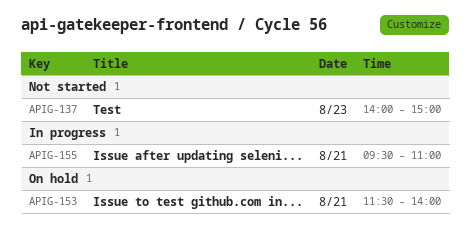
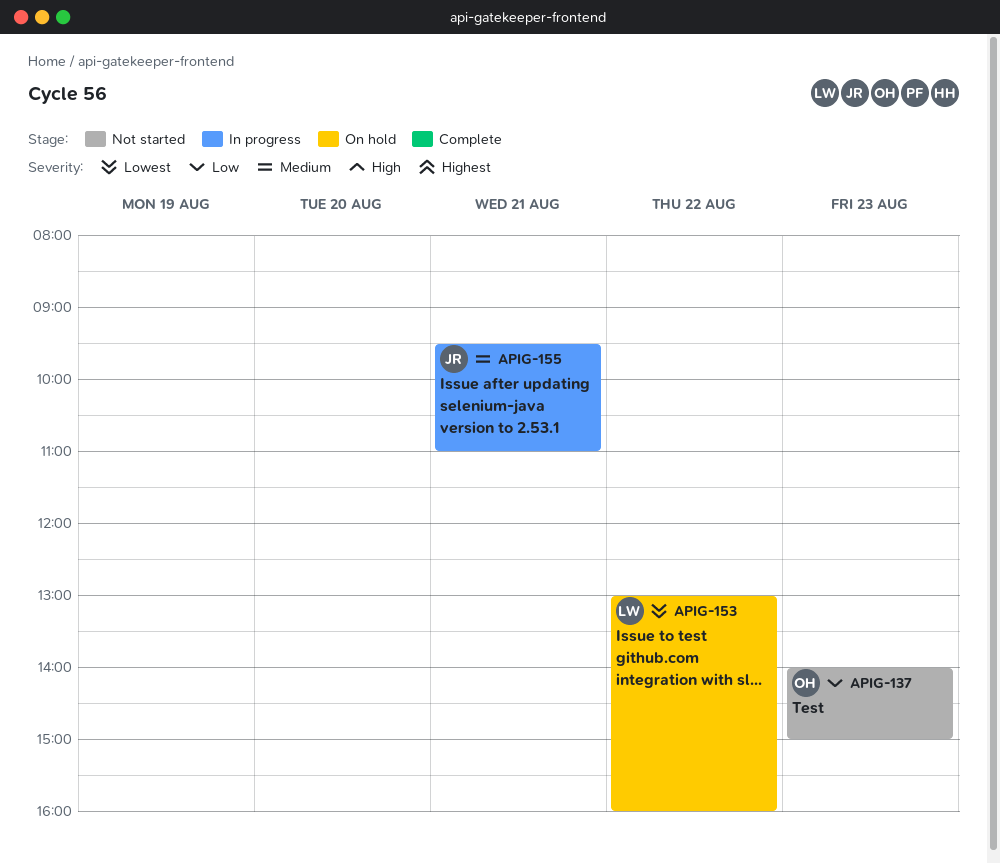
APIG-153, day: Aug 21 -> Aug 22
APIG-153, begins: 11:30 -> 13:00
APIG-153, ends: 14:00 -> 16:00

